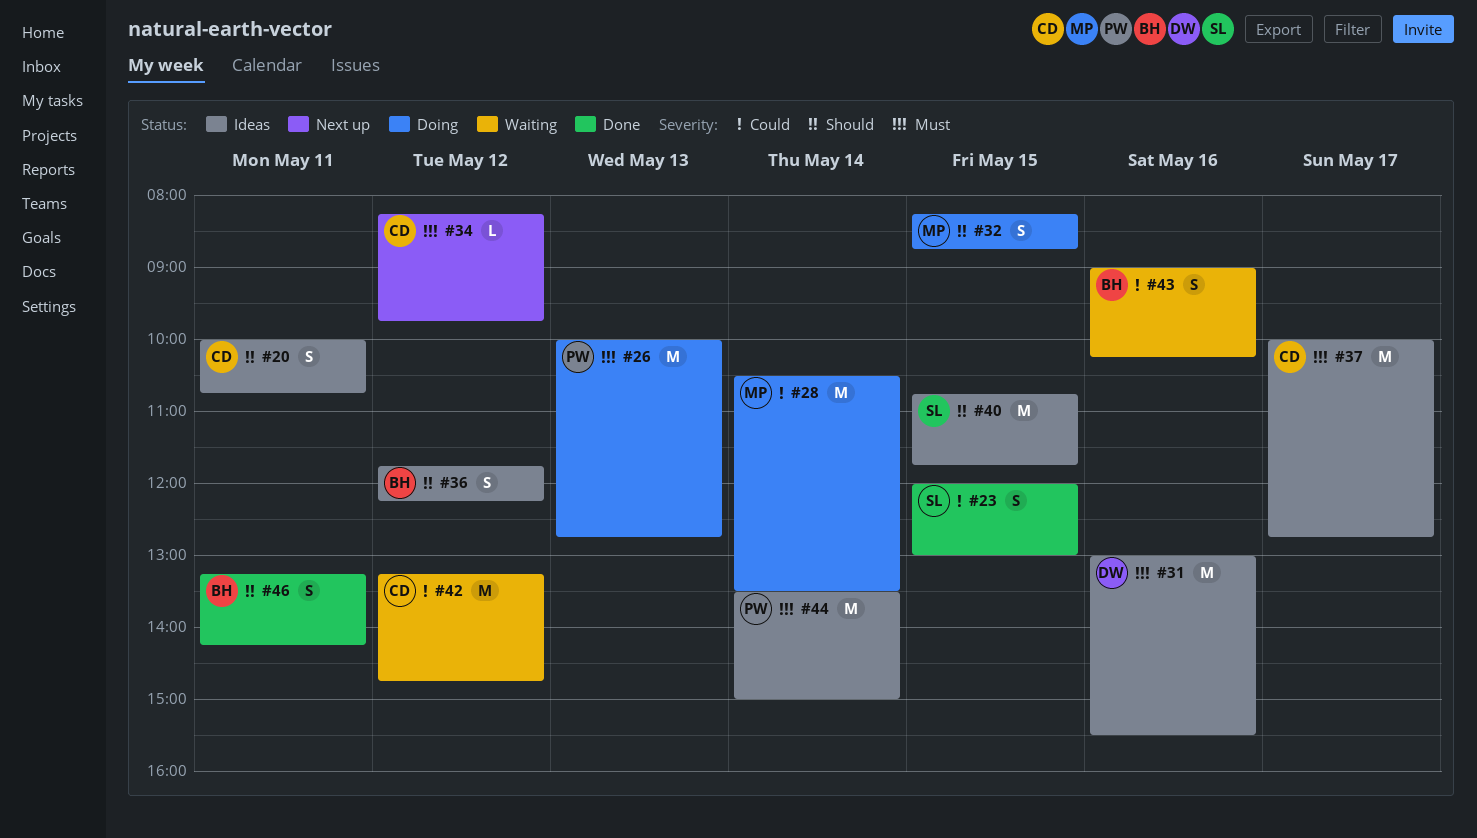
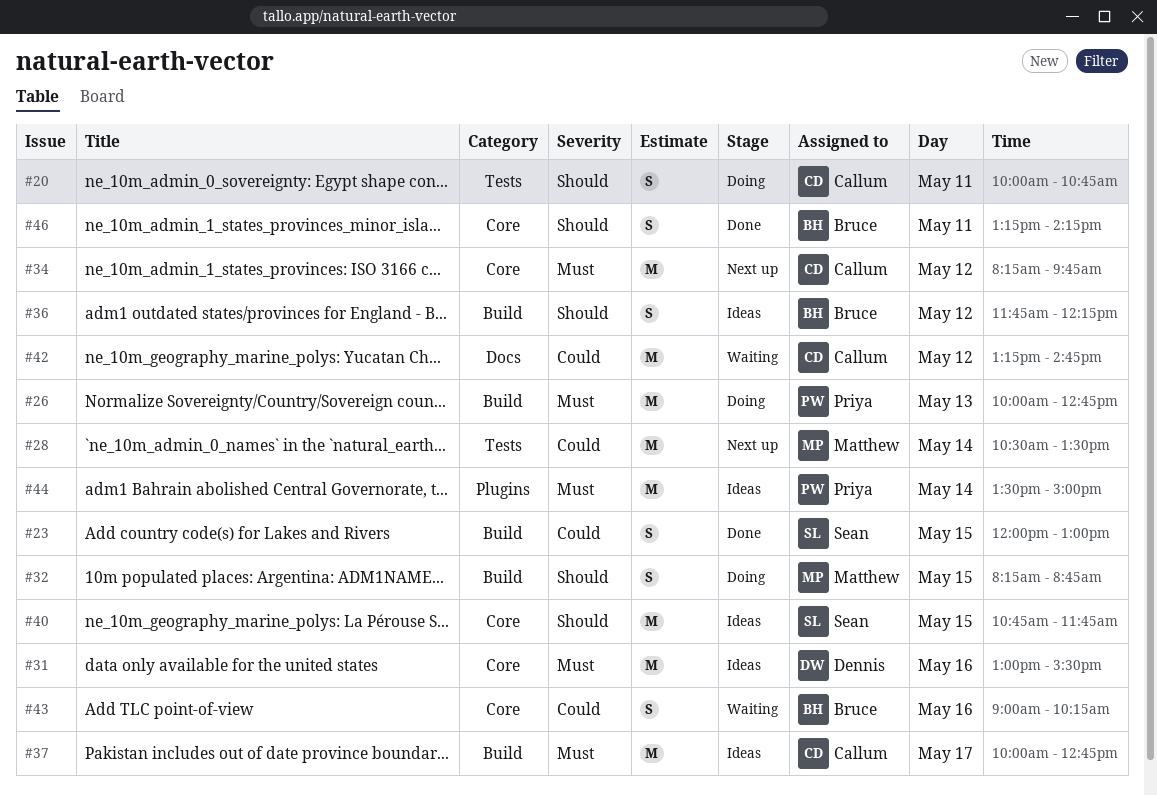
#20, status: Ideas -> Doing
#28, status: Doing -> Next up
#34, estimate: L -> M

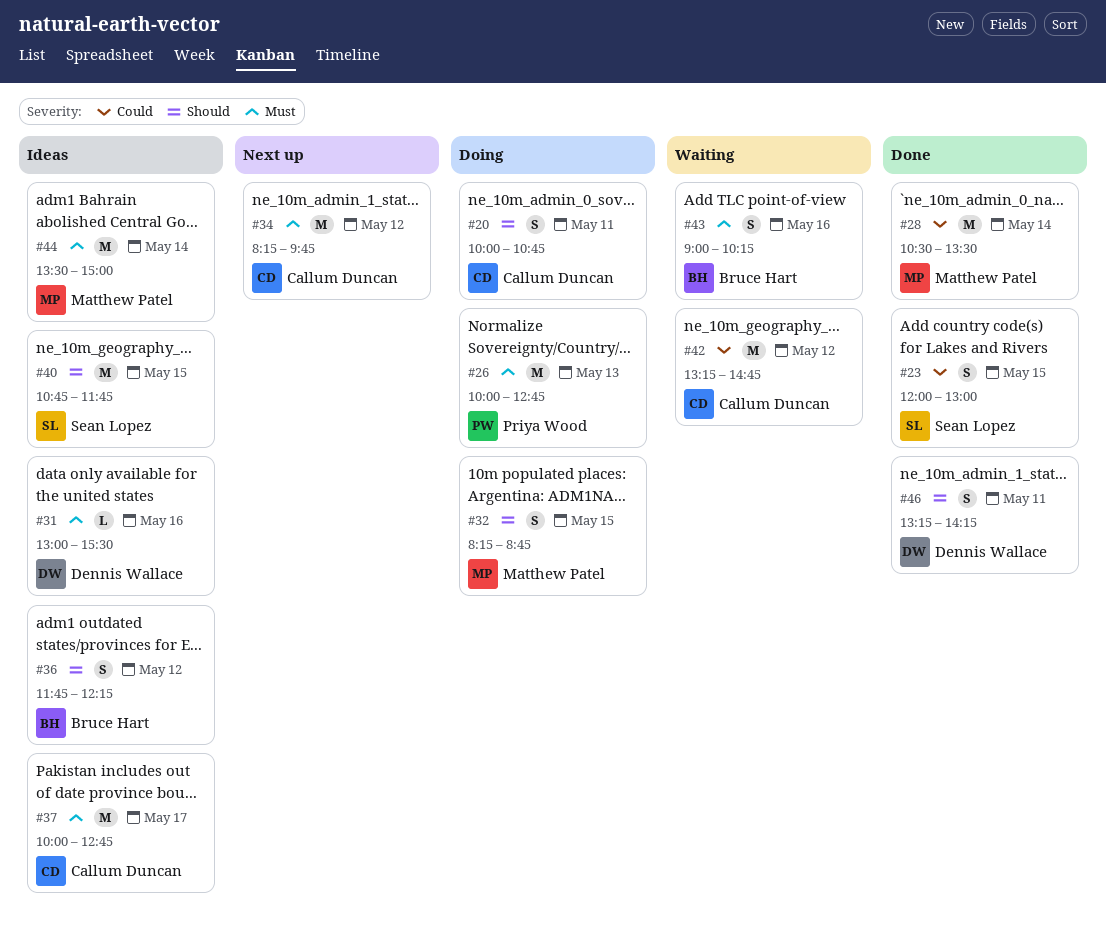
#28, status: Next up -> Done
#31, estimate: M -> L
#43, priority: Could -> Must
#44, owner: Priya Wood -> Matthew Patel
#46, owner: Bruce Hart -> Dennis Wallace

